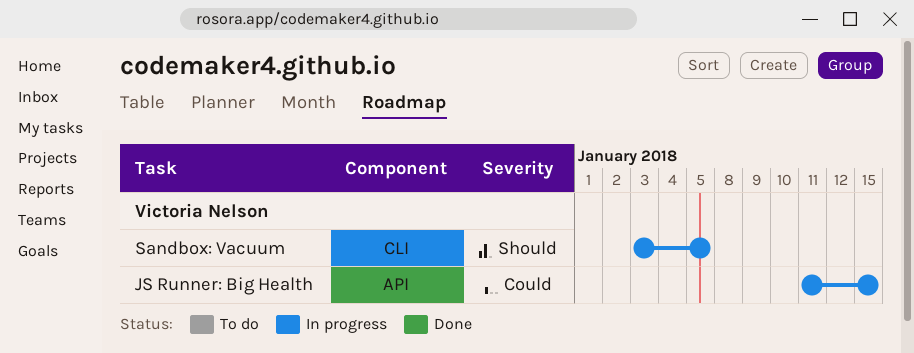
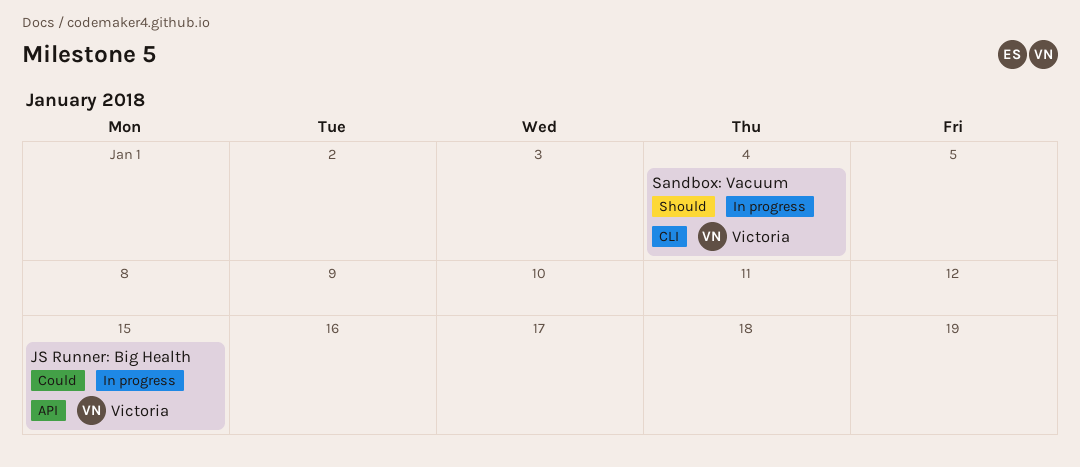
Sandbox: Vacuum, due: Jan 5 -> Jan 4

